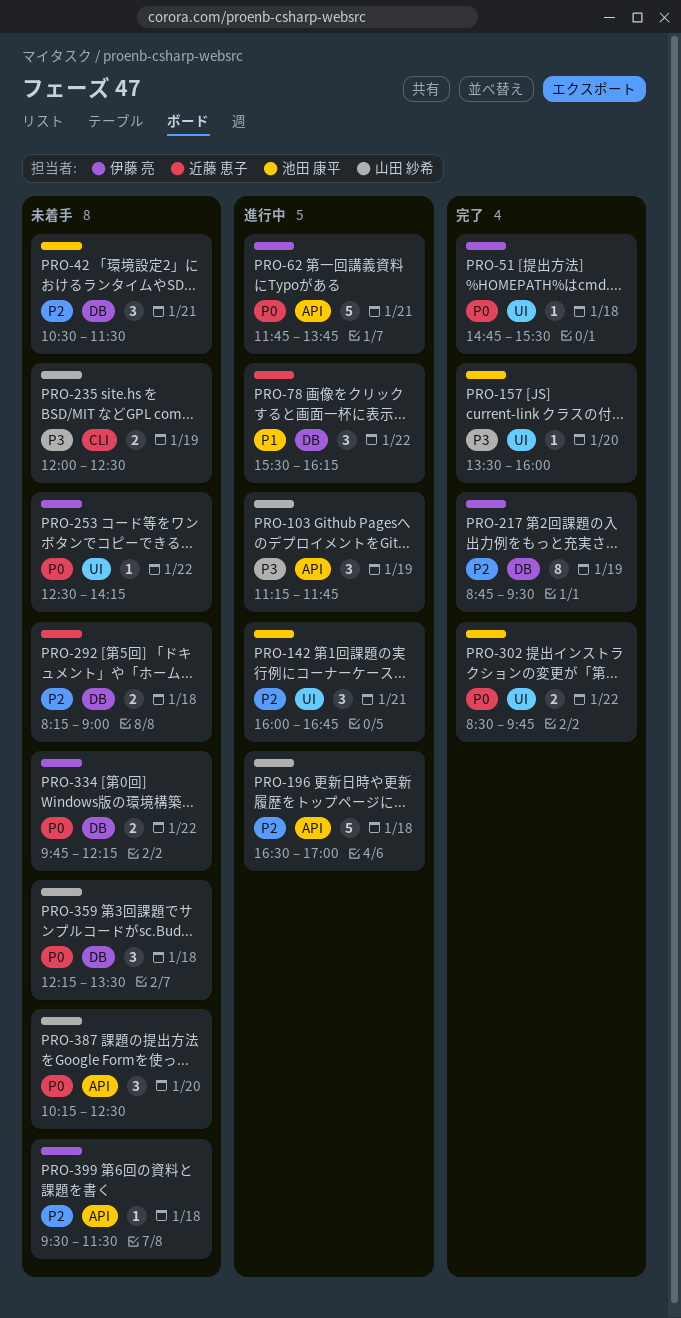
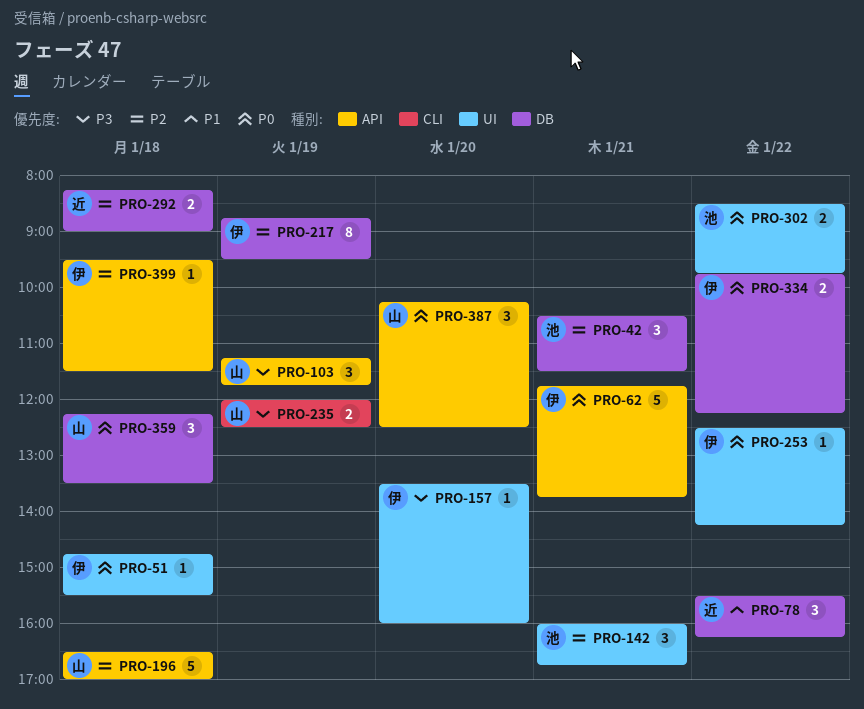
PRO-157, owner: 池田 康平 -> 伊藤 亮

